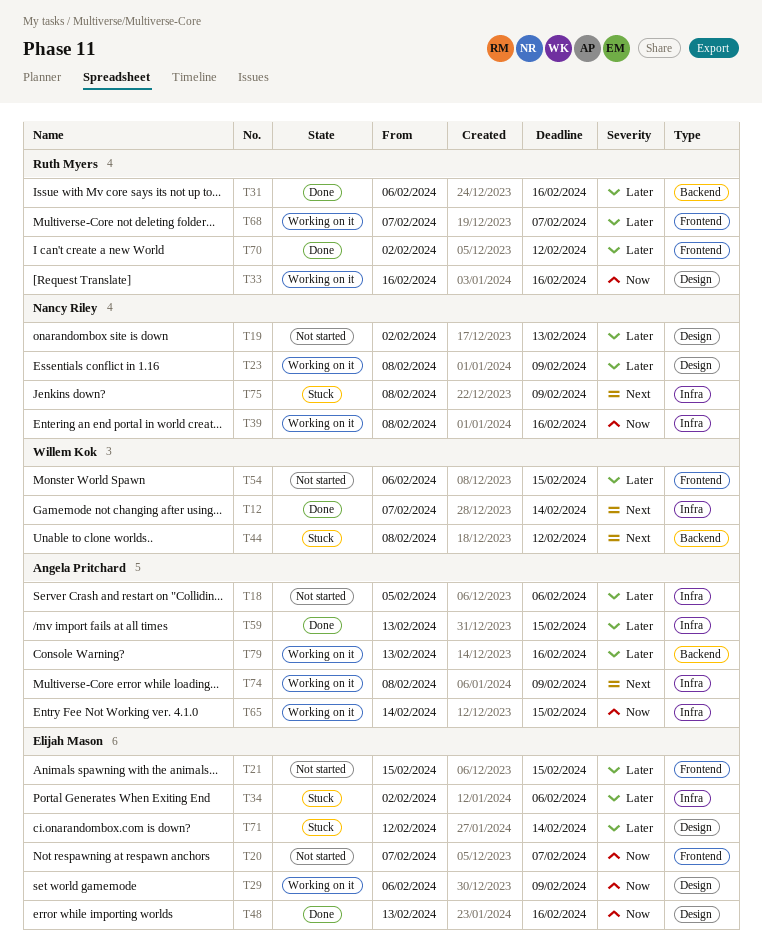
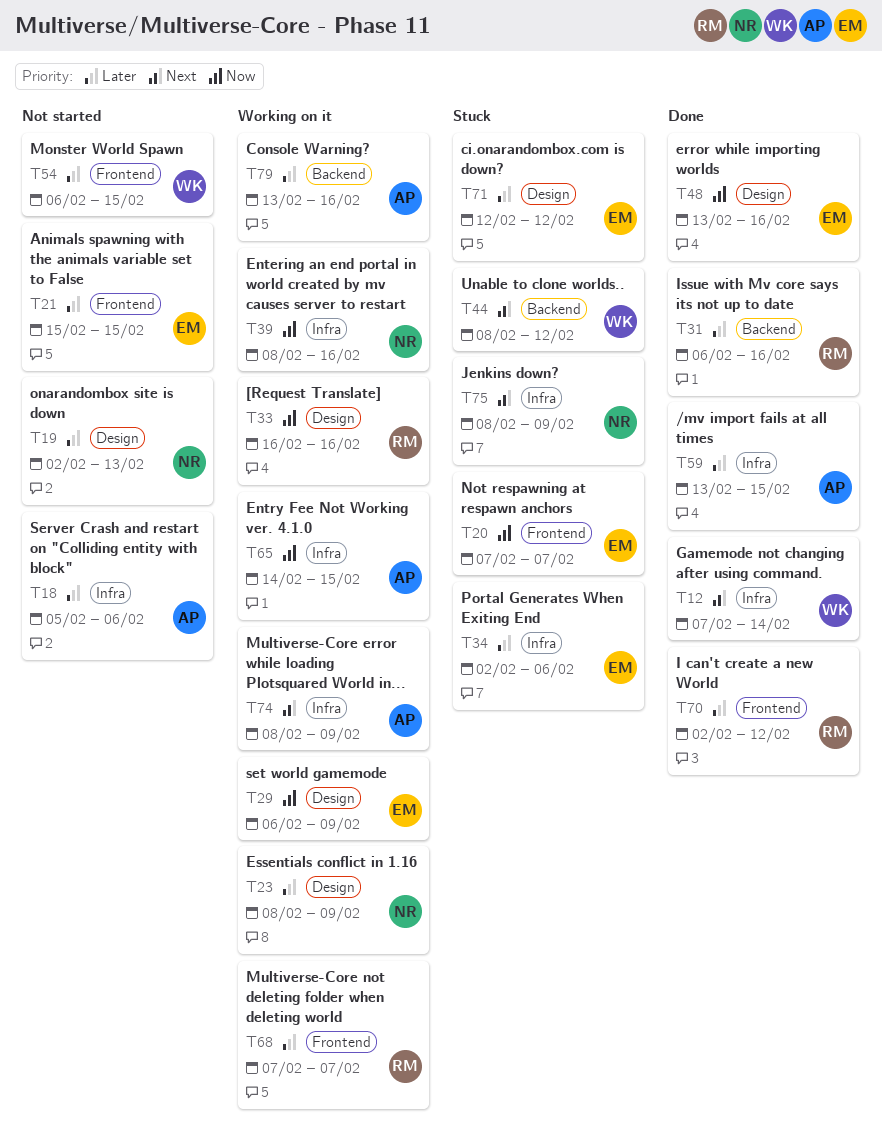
T20, status: Not started -> Stuck
T71, due: Feb 14 -> Feb 12

